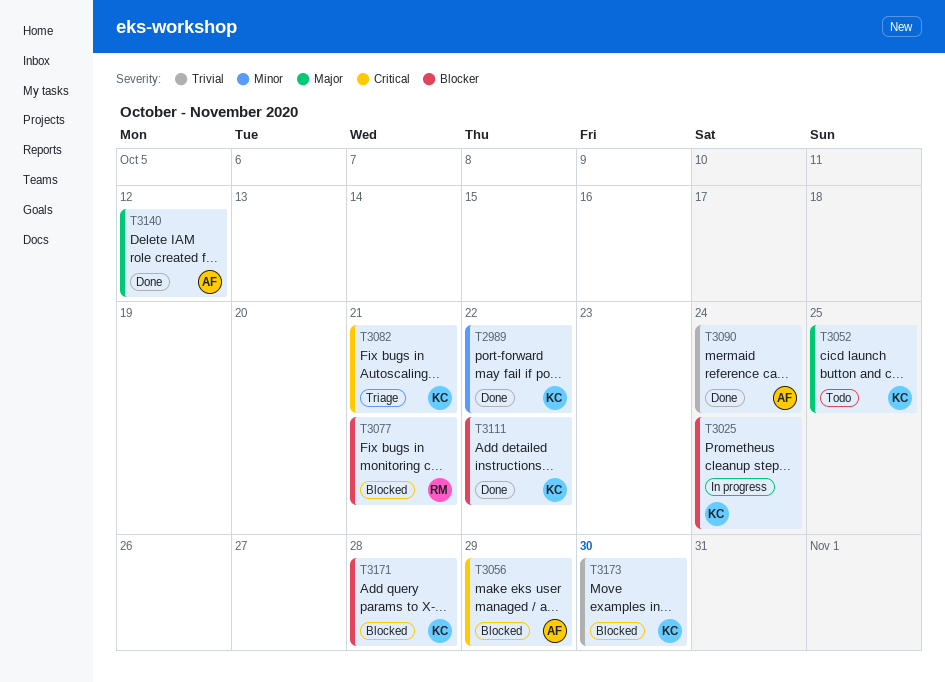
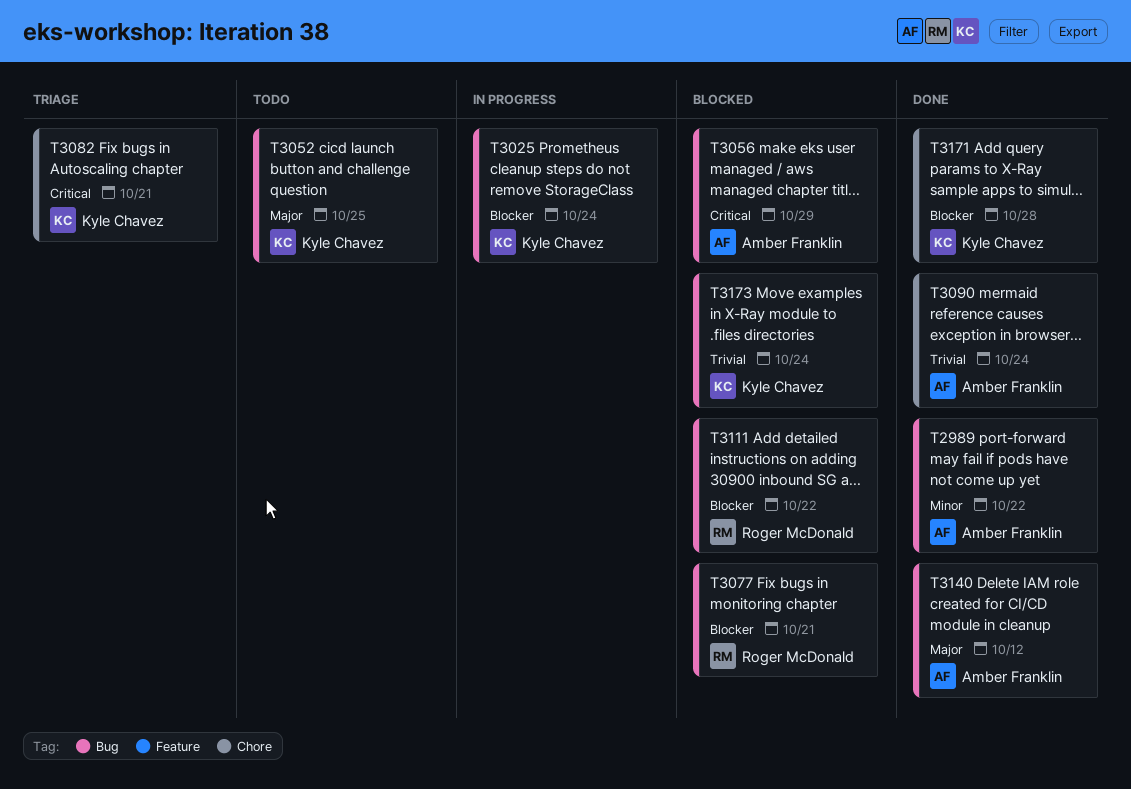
T2989, owner: Kyle Chavez -> Amber Franklin
T3111, status: Done -> Blocked
T3111, owner: Kyle Chavez -> Roger McDonald
T3171, status: Blocked -> Done
T3173, due: Oct 30 -> Oct 24

